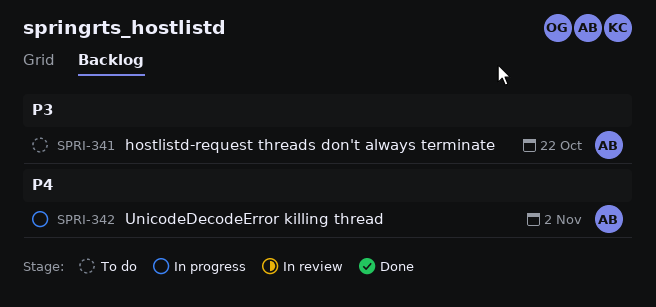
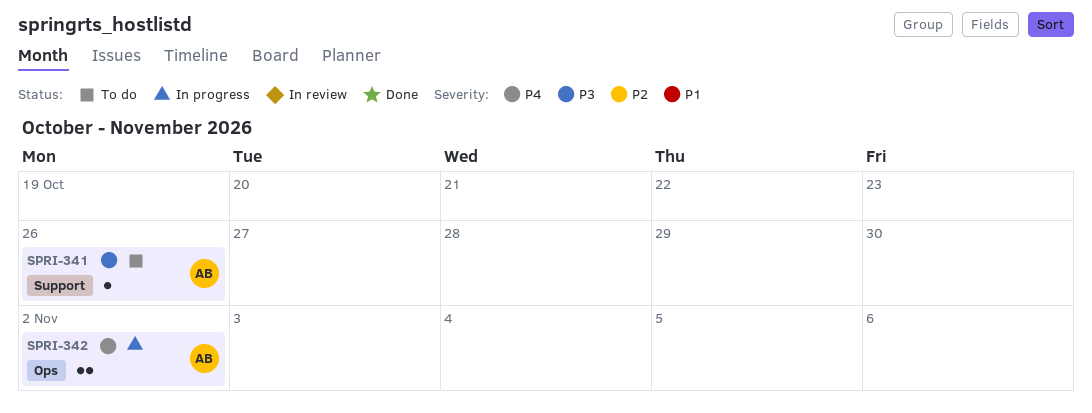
SPRI-341, due: Oct 22 -> Oct 26

